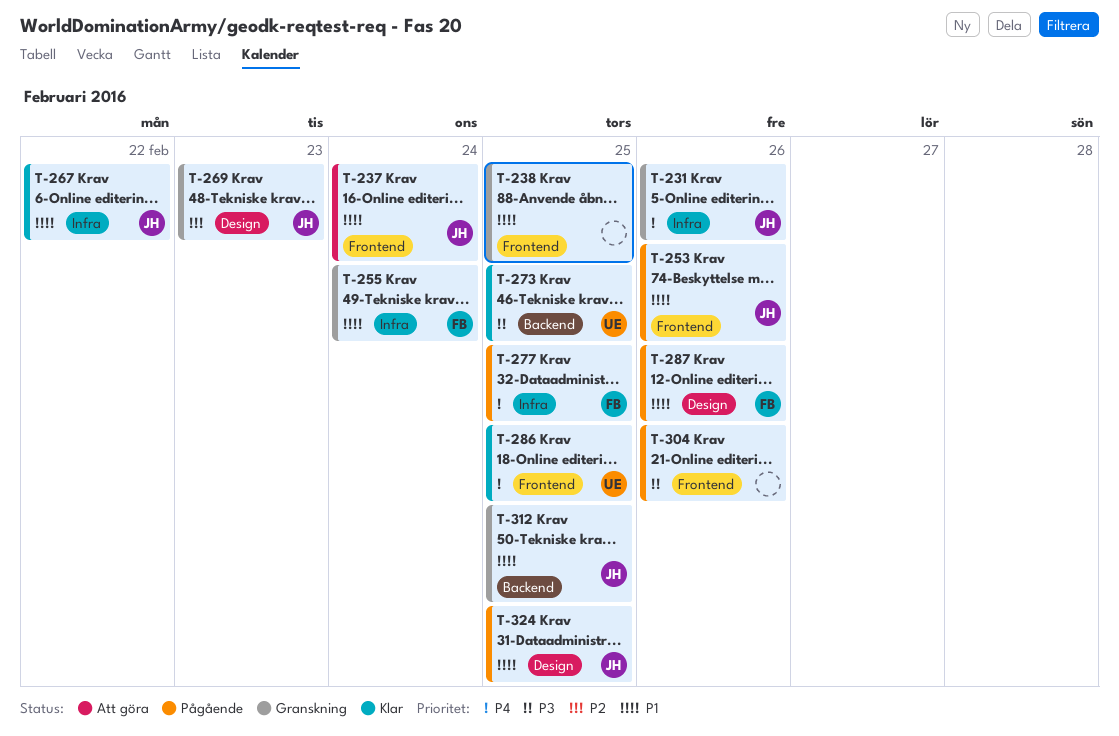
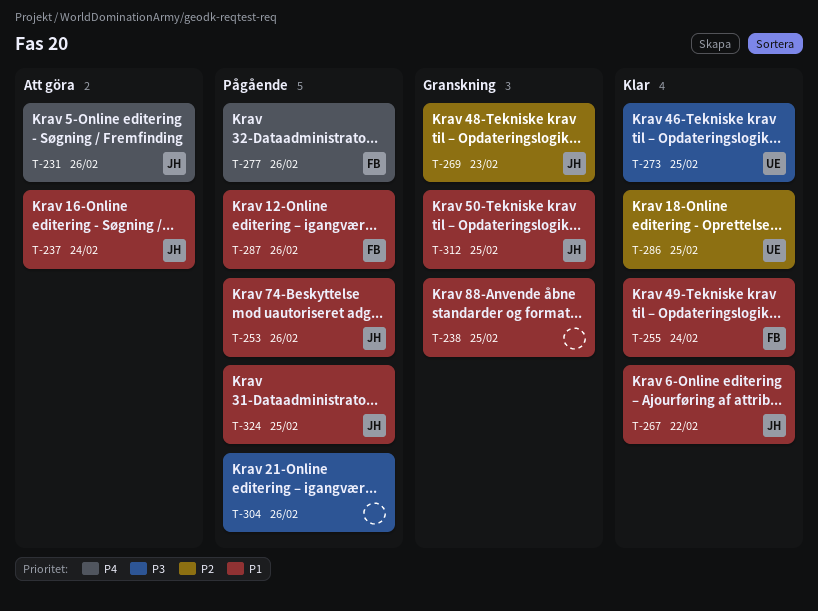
T-231, status: Granskning -> Att göra
T-255, status: Granskning -> Klar
T-277, due: Feb 25 -> Feb 26
T-286, priority: P4 -> P2

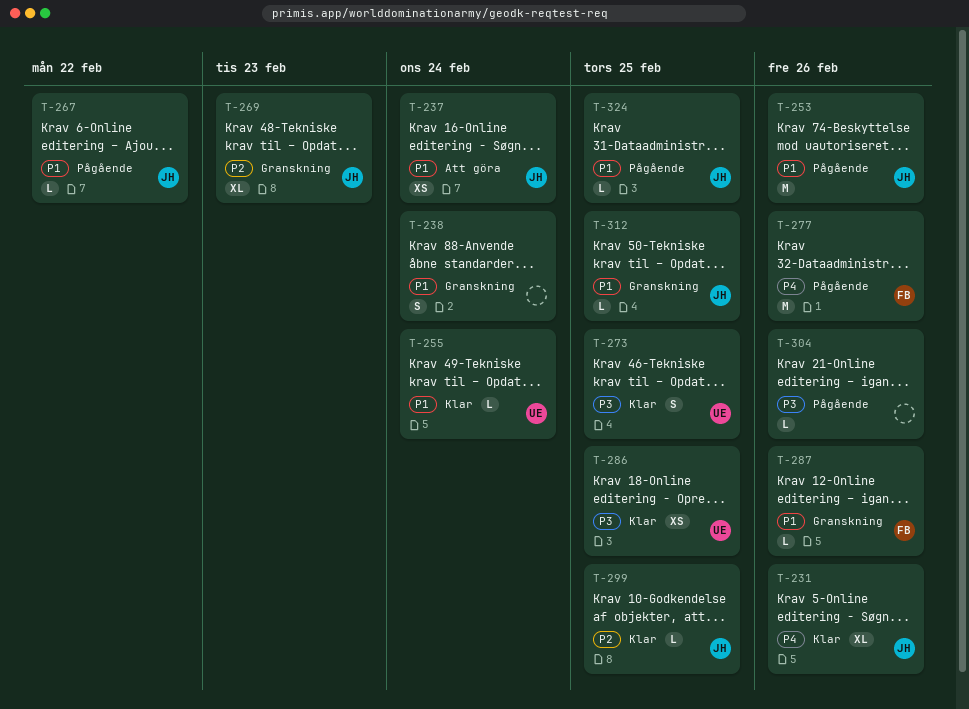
T-231, status: Att göra -> Klar
T-238, due: Feb 25 -> Feb 24
T-255, owner: FB -> UE
T-267, status: Klar -> Pågående
T-286, priority: P2 -> P3
T-287, status: Pågående -> Granskning
T-299: none -> present

